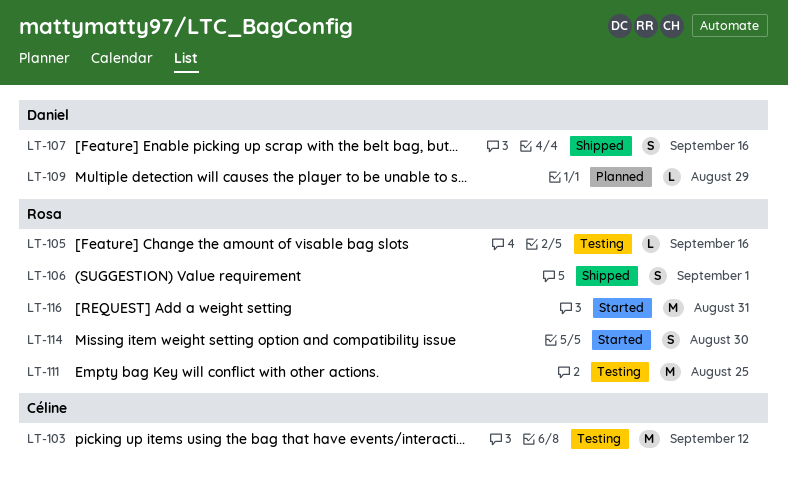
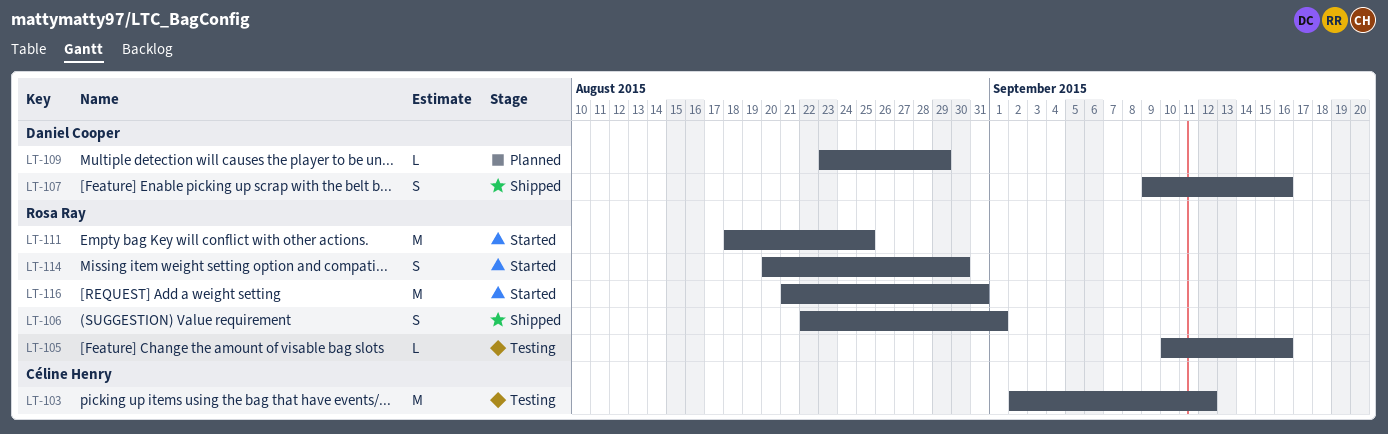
LT-111, status: Testing -> Started

